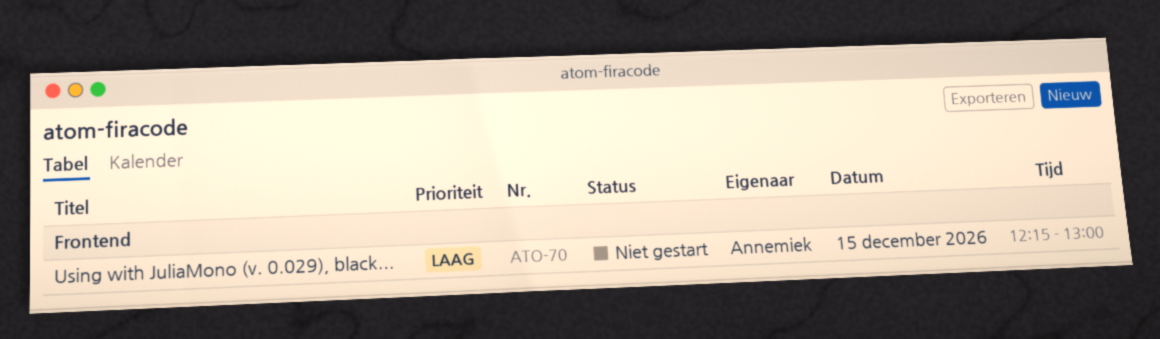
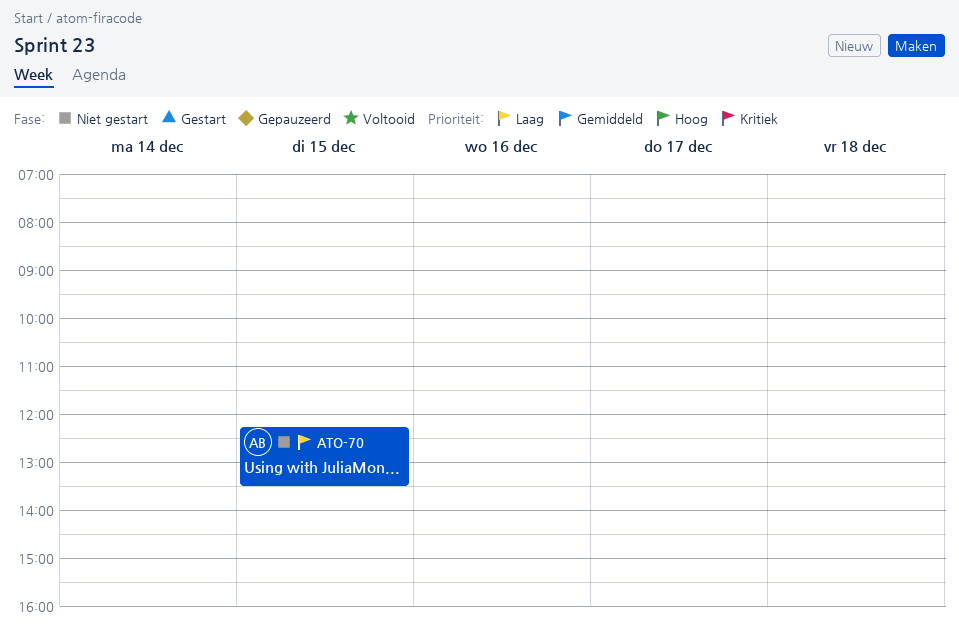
ATO-70, ends: 13:00 -> 13:30

